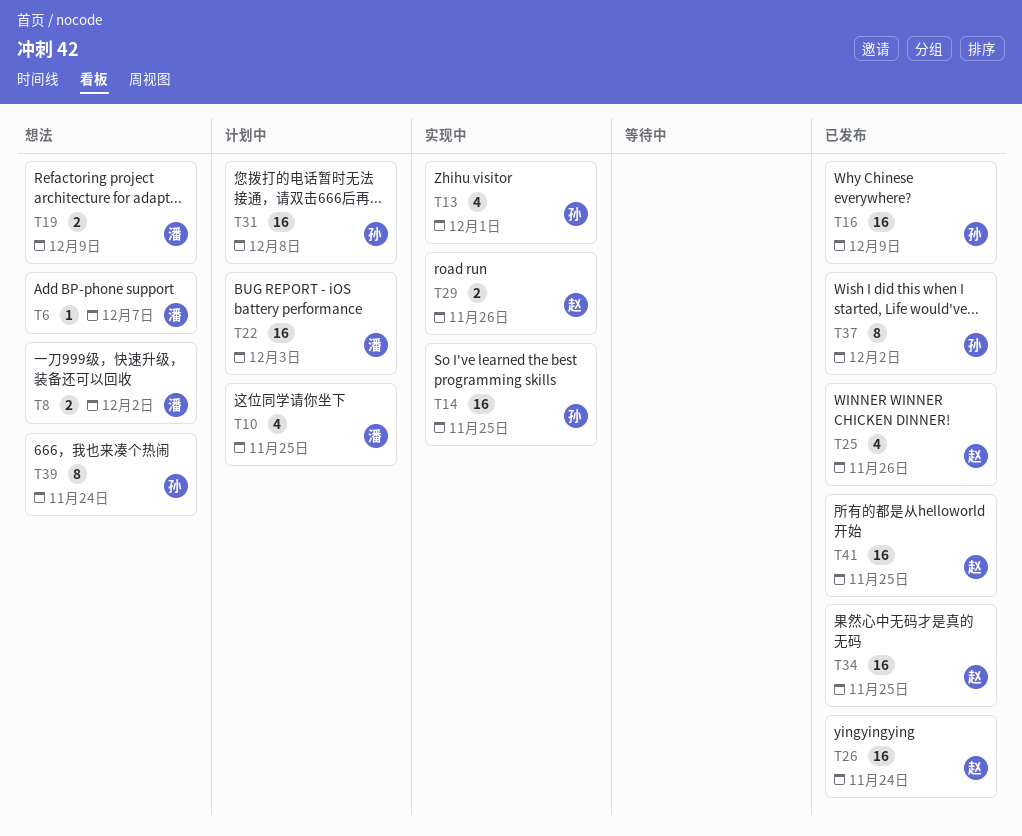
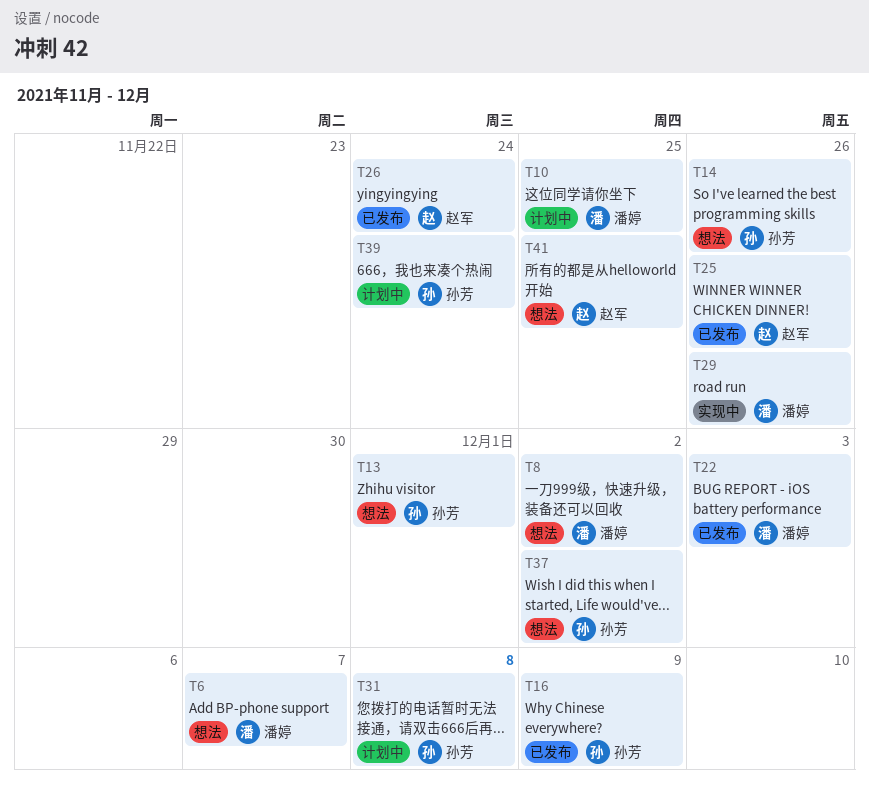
T13, status: 实现中 -> 想法
T14, status: 实现中 -> 想法
T14, due: Nov 25 -> Nov 26
T19: present -> none
T22, status: 计划中 -> 已发布
T29, owner: 赵军 -> 潘婷
T34: present -> none
T37, status: 已发布 -> 想法
T39, status: 想法 -> 计划中
T41, status: 已发布 -> 想法

